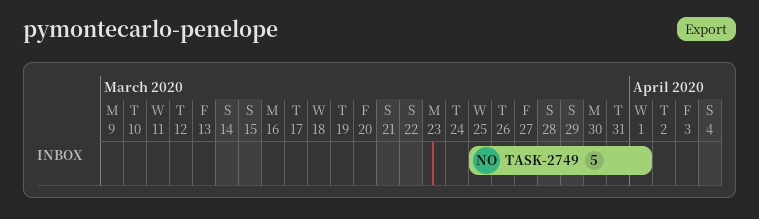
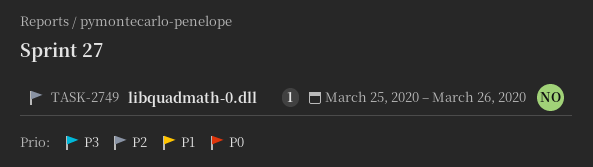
TASK-2749, estimate: 5 -> 1
TASK-2749, due: Apr 1 -> Mar 26

